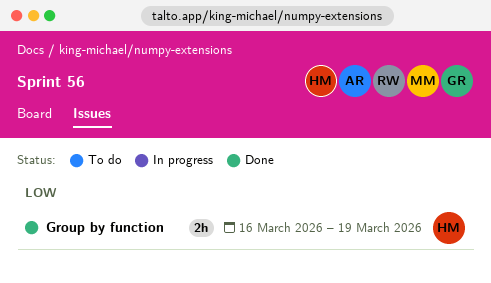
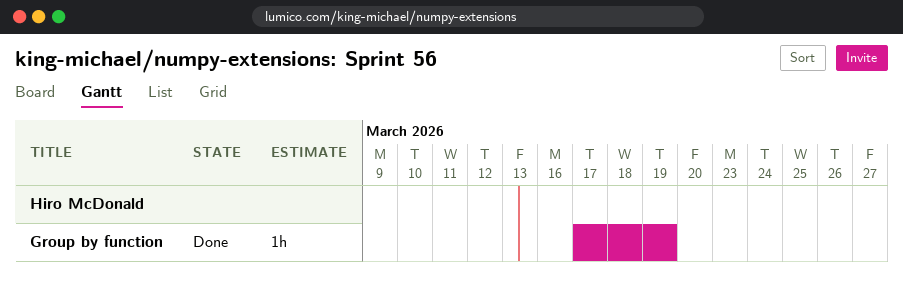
Group by function, estimate: 2h -> 1h
Group by function, start: Mar 16 -> Mar 17

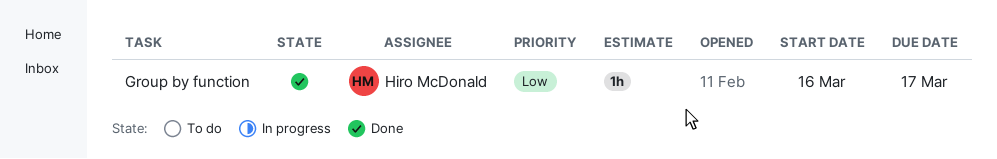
Group by function, start: Mar 17 -> Mar 16
Group by function, due: Mar 19 -> Mar 17

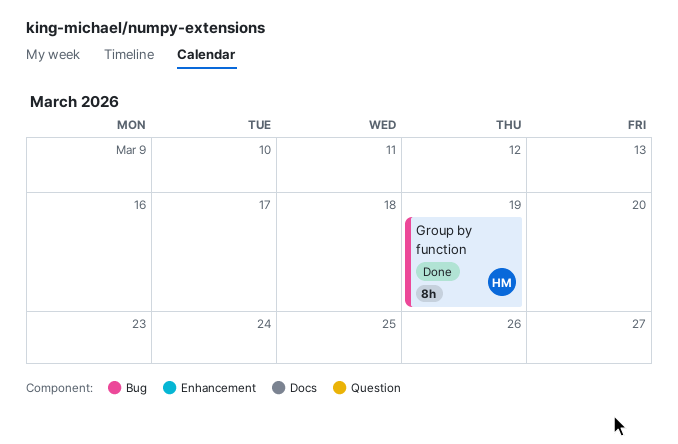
Group by function, estimate: 1h -> 8h
Group by function, due: Mar 17 -> Mar 19

